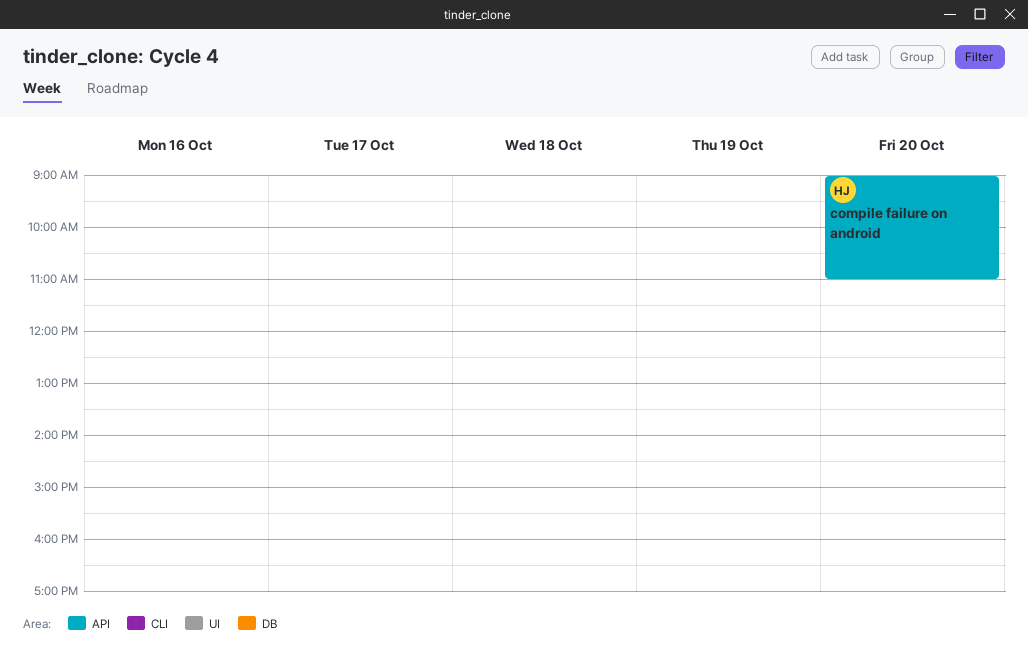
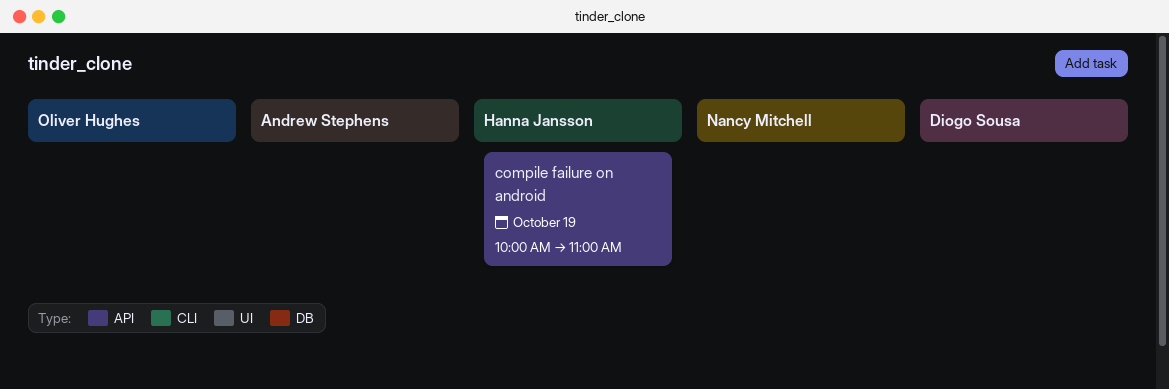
compile failure on android, day: Oct 20 -> Oct 19
compile failure on android, begins: 09:00 -> 10:00

